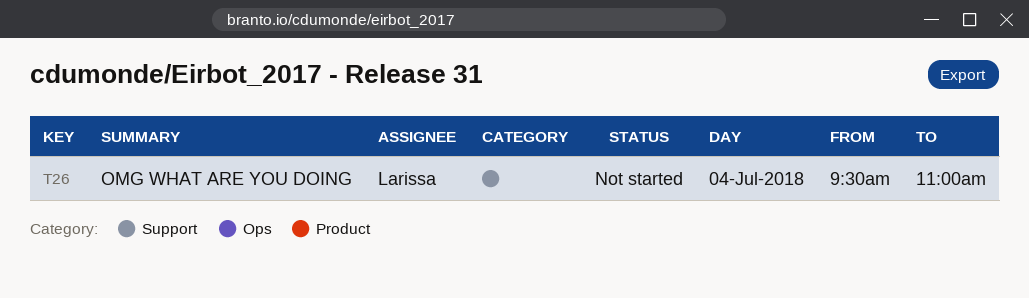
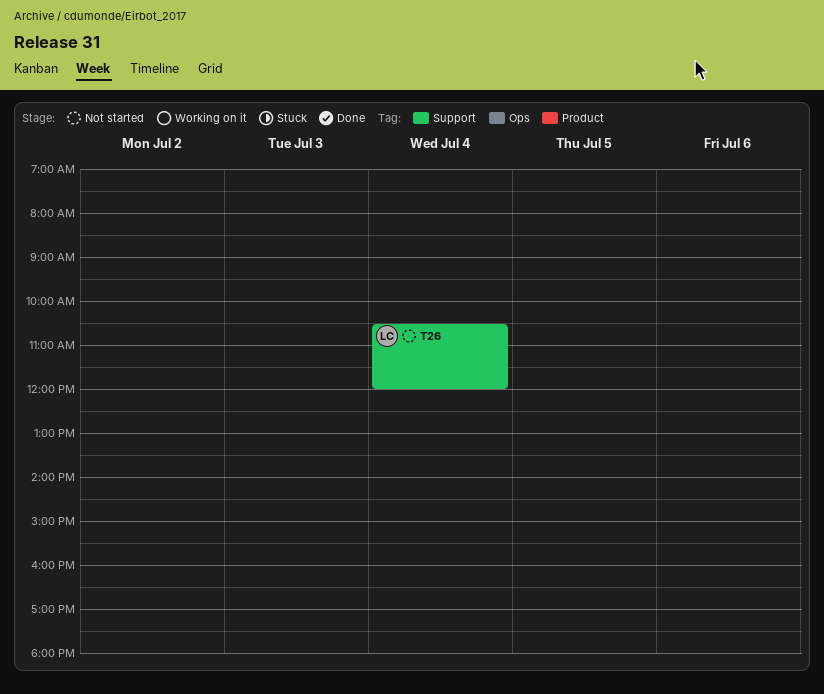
T26, begins: 09:30 -> 10:30
T26, ends: 11:00 -> 12:00

